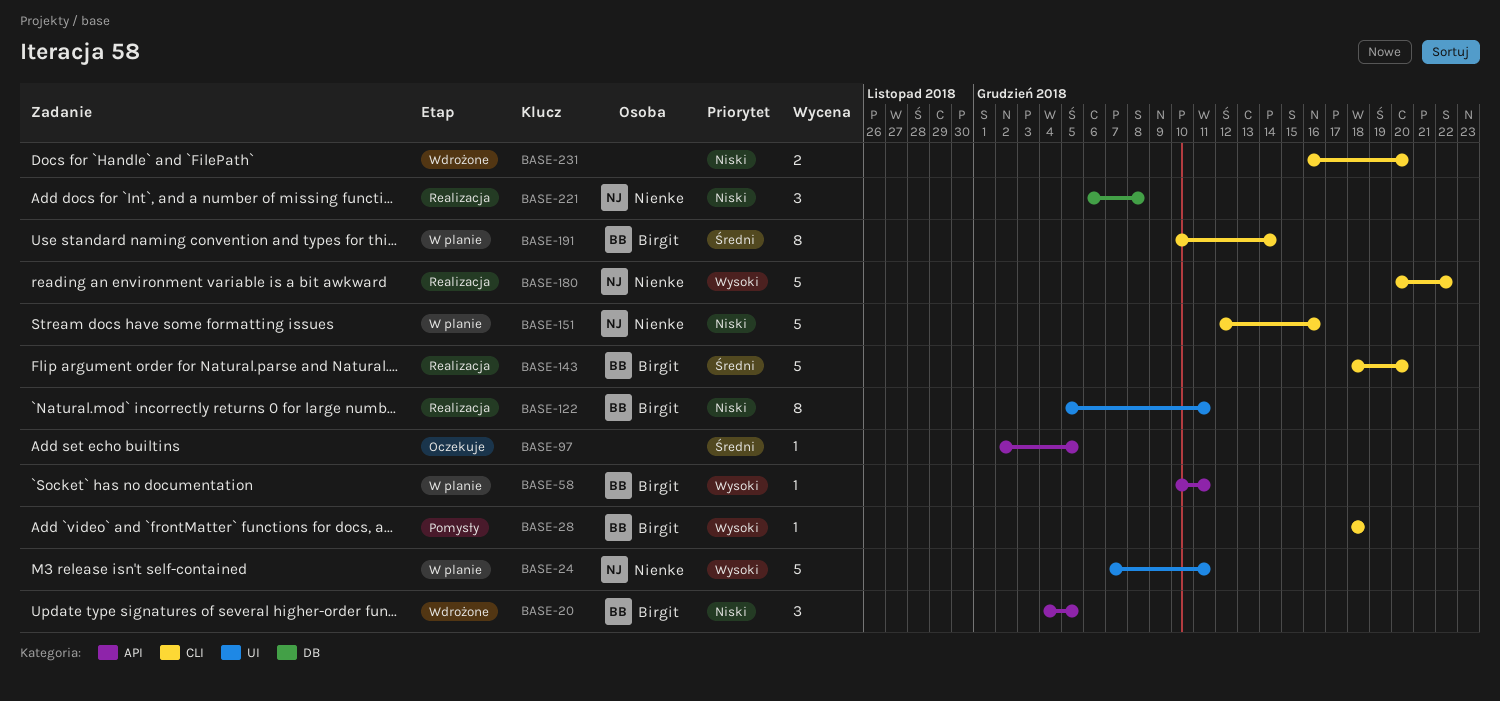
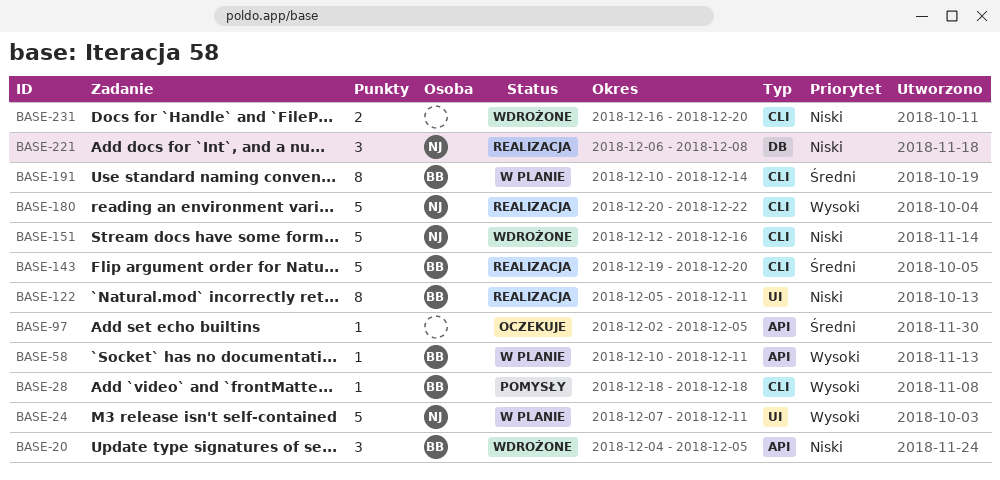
BASE-143, start: Dec 18 -> Dec 19
BASE-151, status: W planie -> Wdrożone

